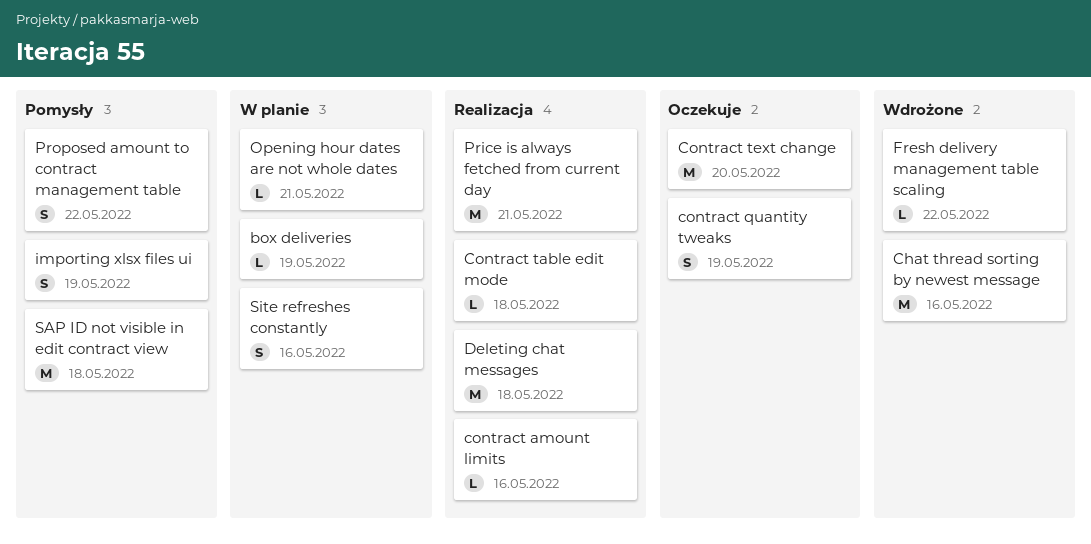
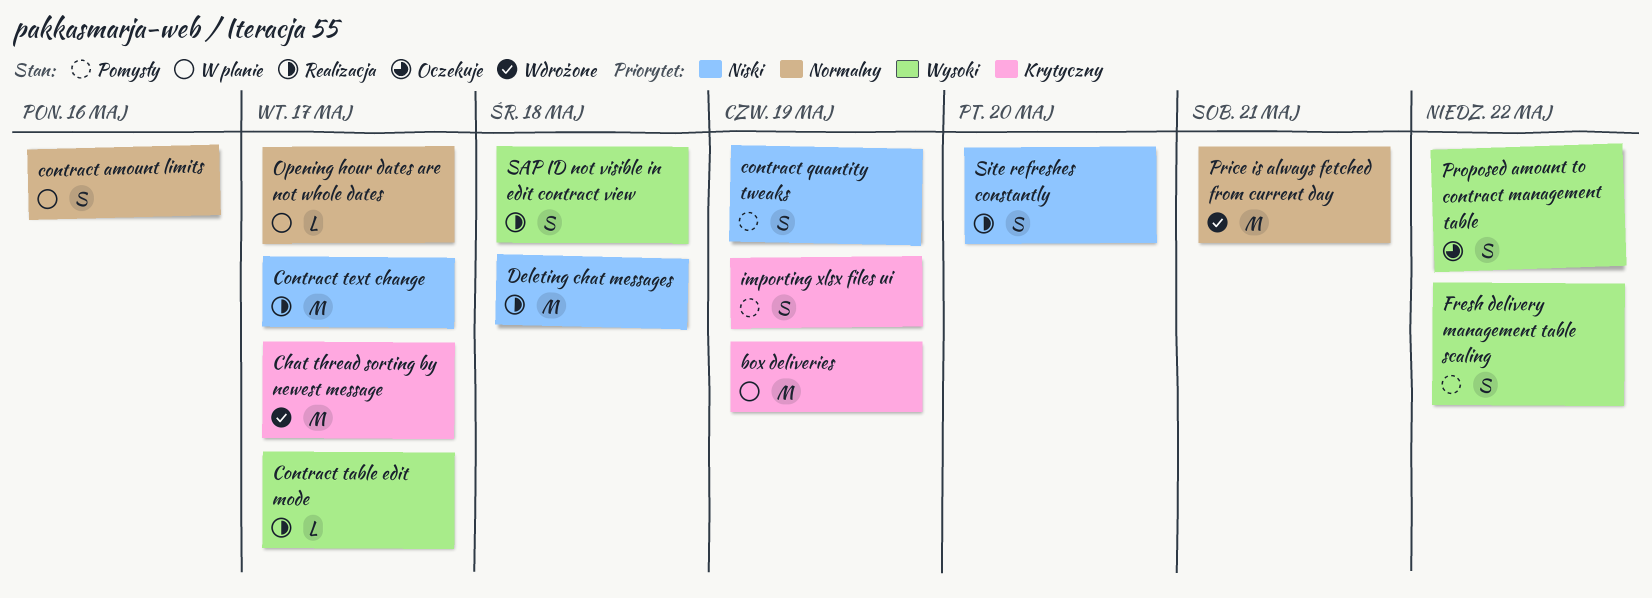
box deliveries, estimate: L -> M
Chat thread sorting by newest message, due: May 16 -> May 17
contract amount limits, status: Realizacja -> W planie
contract amount limits, estimate: L -> S
contract quantity tweaks, status: Oczekuje -> Pomysły
Contract table edit mode, due: May 18 -> May 17
Contract text change, status: Oczekuje -> Realizacja
Contract text change, due: May 20 -> May 17
Fresh delivery management table scaling, status: Wdrożone -> Pomysły
Fresh delivery management table scaling, estimate: L -> S
Opening hour dates are not whole dates, due: May 21 -> May 17
Price is always fetched from current day, status: Realizacja -> Wdrożone
Proposed amount to contract management table, status: Pomysły -> Oczekuje
SAP ID not visible in edit contract view, status: Pomysły -> Realizacja
SAP ID not visible in edit contract view, estimate: M -> S
Site refreshes constantly, status: W planie -> Realizacja
Site refreshes constantly, due: May 16 -> May 20

